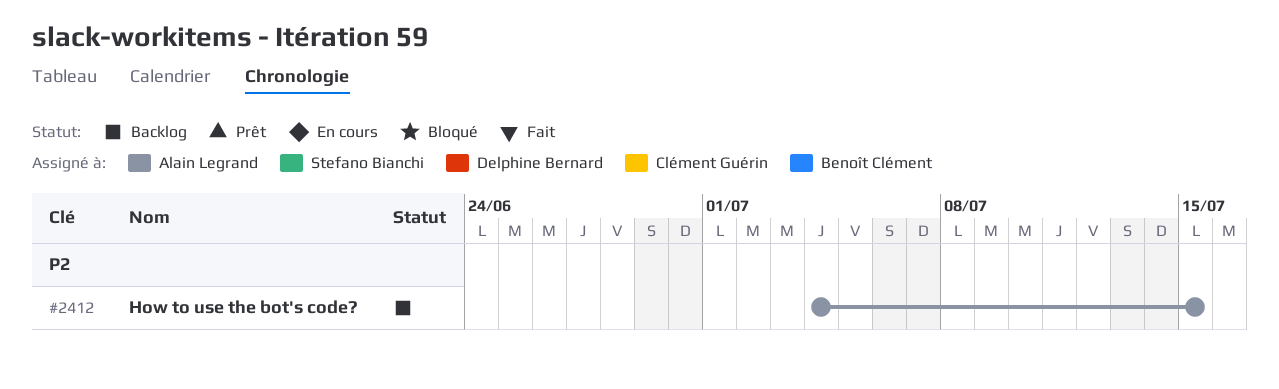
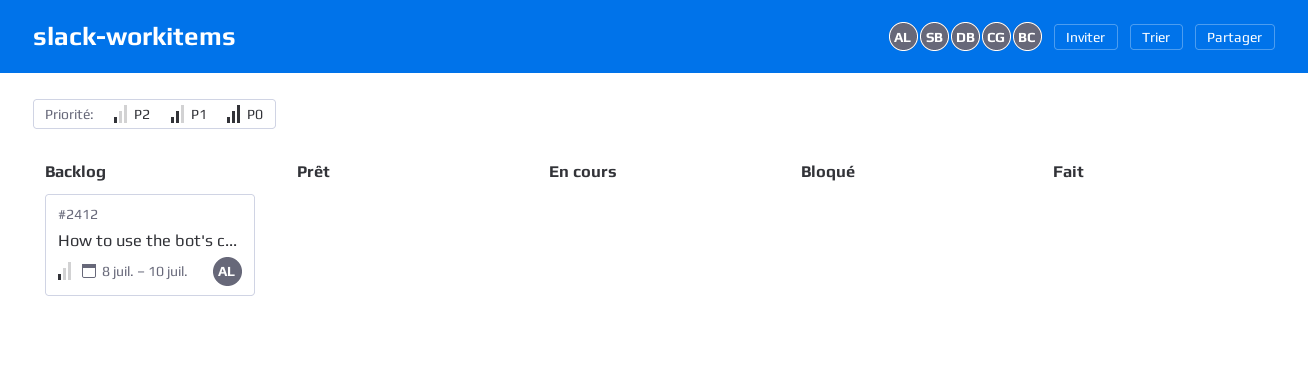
#2412, start: Jul 4 -> Jul 8
#2412, due: Jul 15 -> Jul 10

